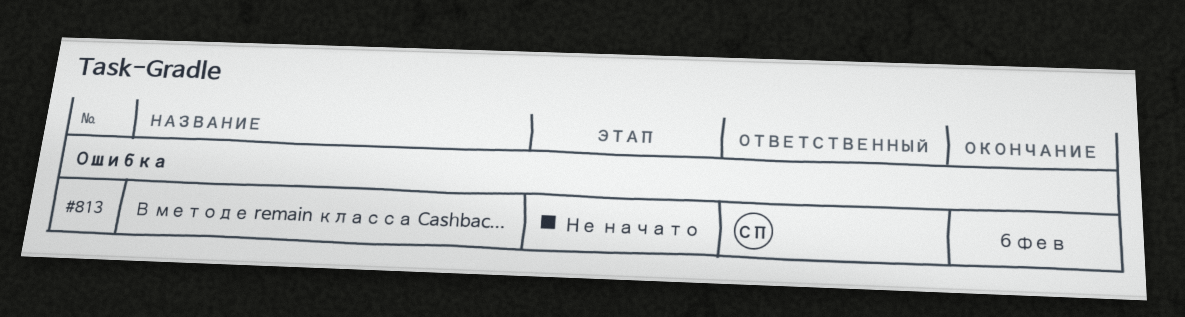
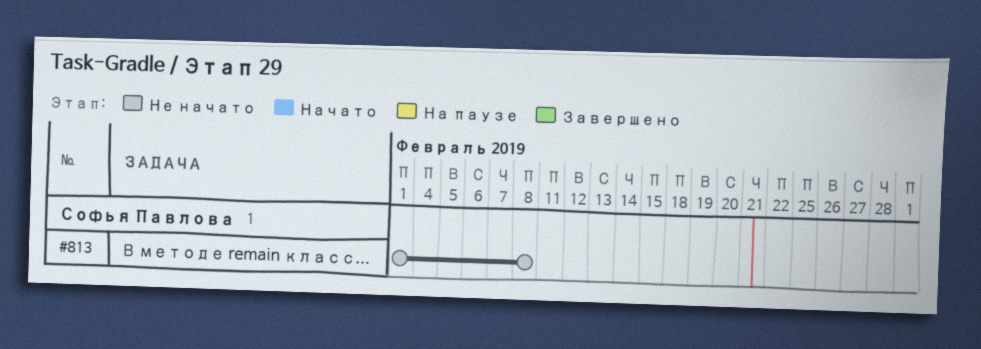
#813, due: Feb 6 -> Feb 8

